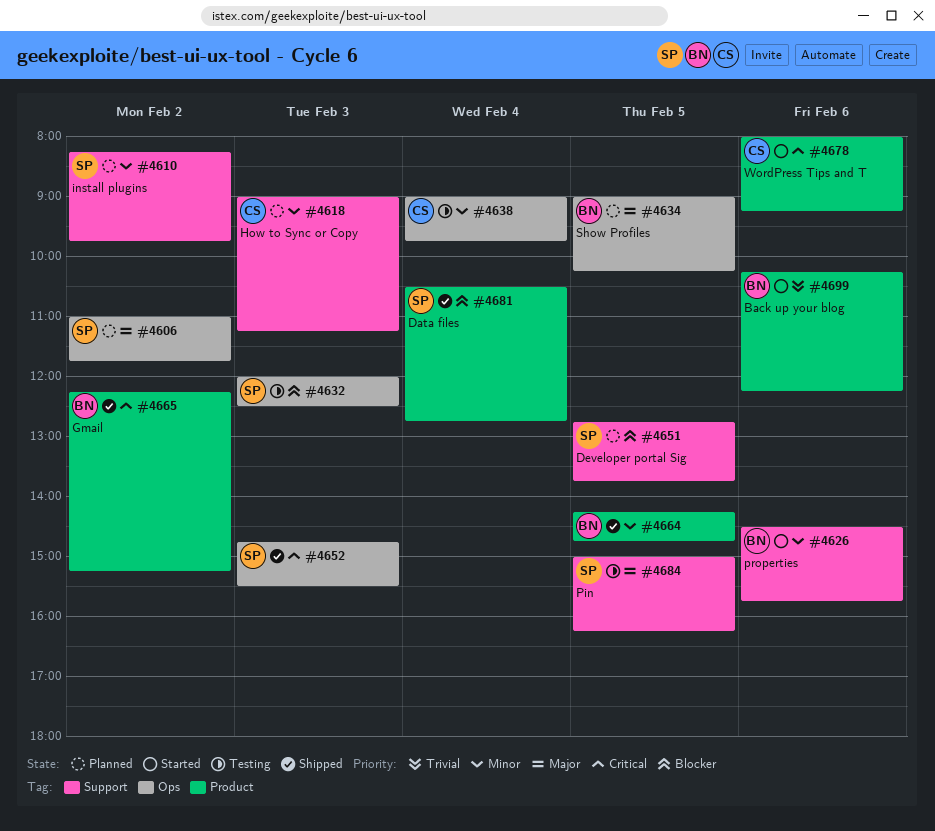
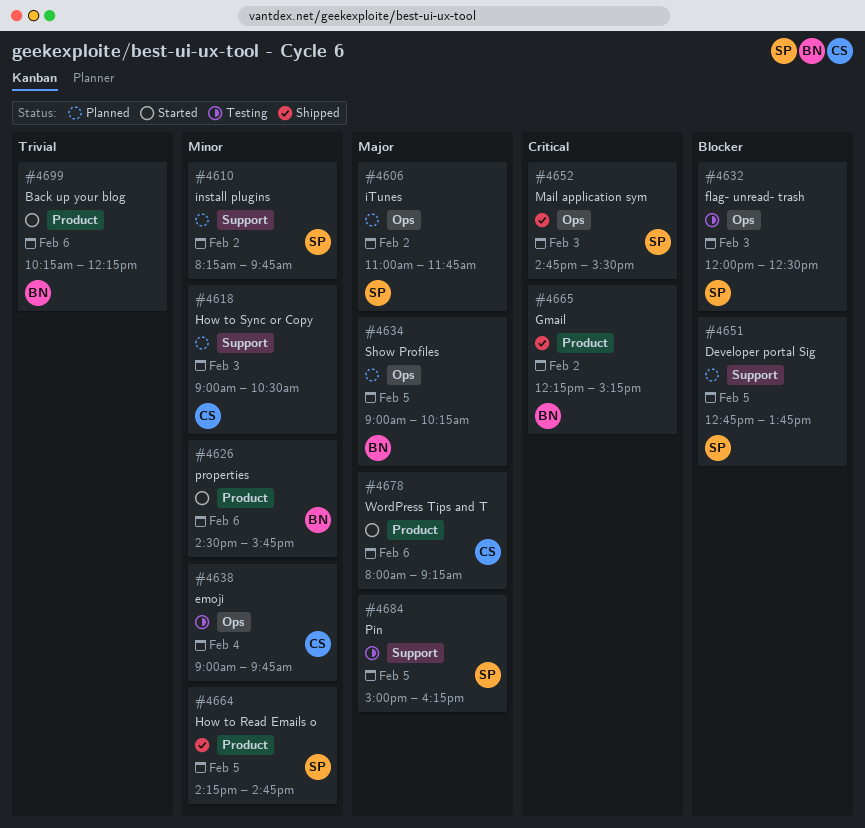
#4618, ends: 11:15 -> 10:30
#4626, label: Support -> Product
#4664, owner: BN -> SP
#4678, priority: Critical -> Major
#4681: present -> none

